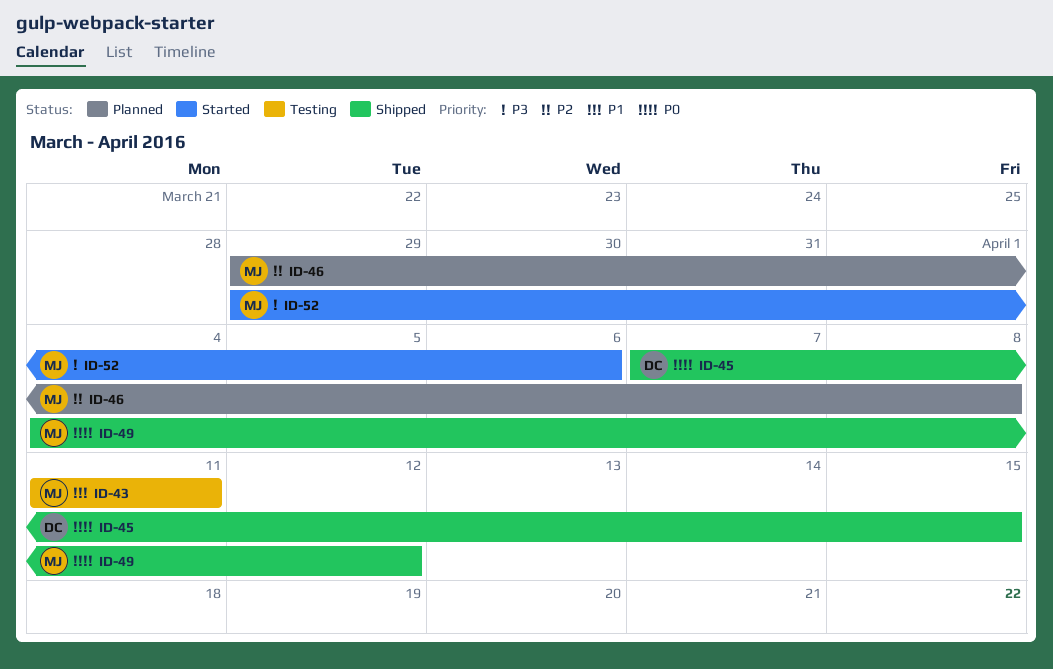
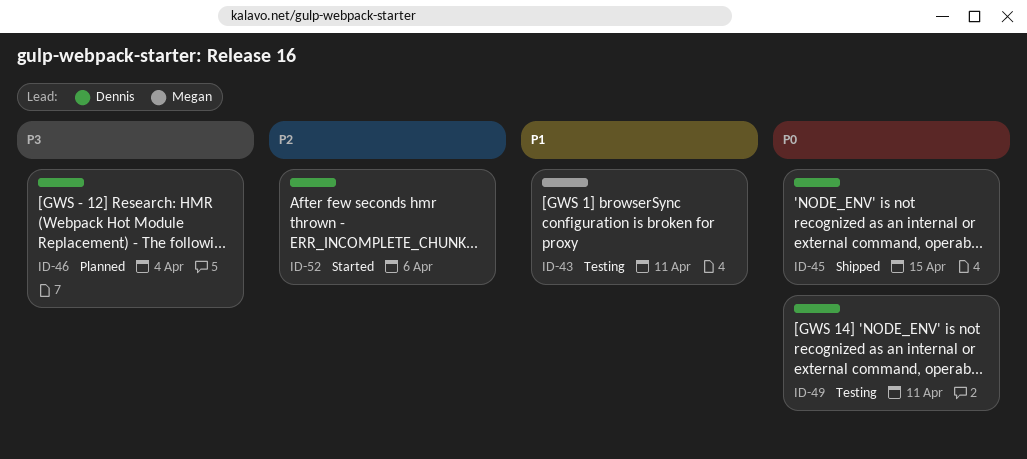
ID-46, owner: Megan -> Dennis
ID-46, priority: P2 -> P3
ID-46, due: Apr 8 -> Apr 4
ID-49, status: Shipped -> Testing
ID-49, owner: Megan -> Dennis
ID-49, due: Apr 12 -> Apr 11
ID-52, owner: Megan -> Dennis
ID-52, priority: P3 -> P2

